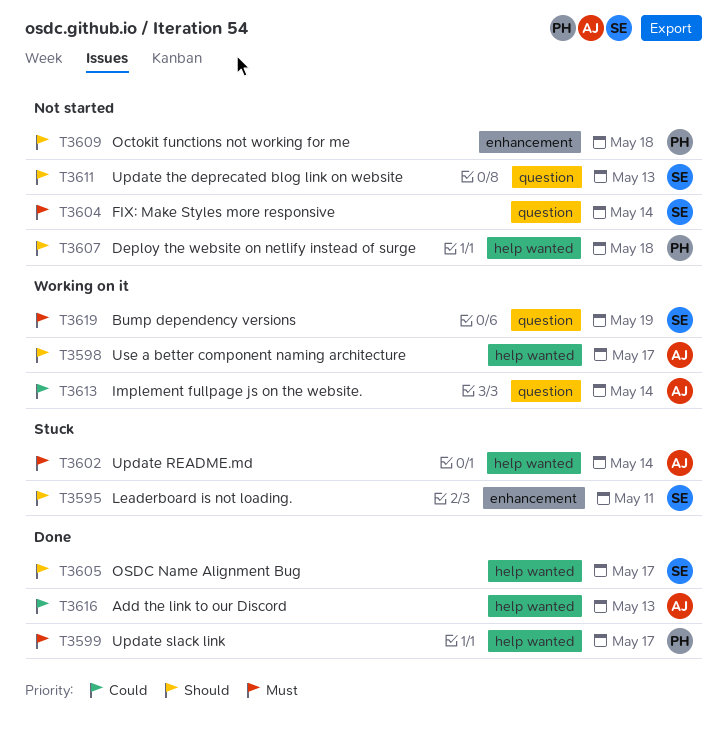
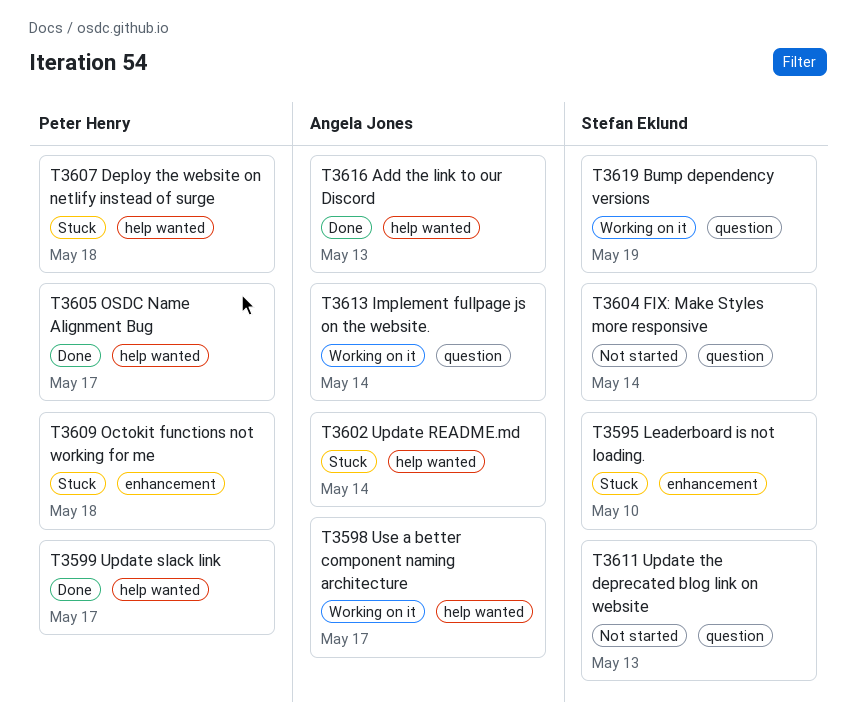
T3595, due: May 11 -> May 10
T3605, owner: Stefan Eklund -> Peter Henry
T3607, status: Not started -> Stuck
T3609, status: Not started -> Stuck

